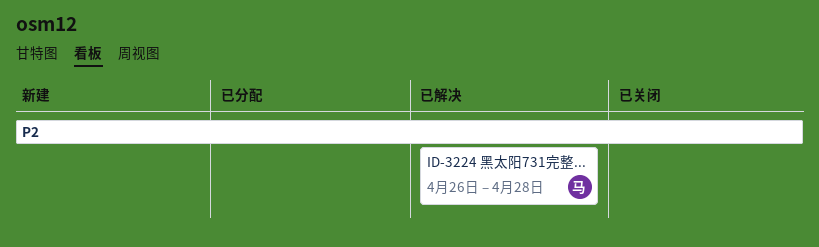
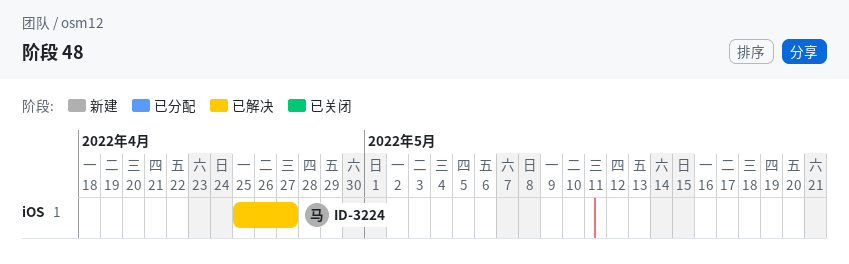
ID-3224, start: Apr 26 -> Apr 25
ID-3224, due: Apr 28 -> Apr 27

